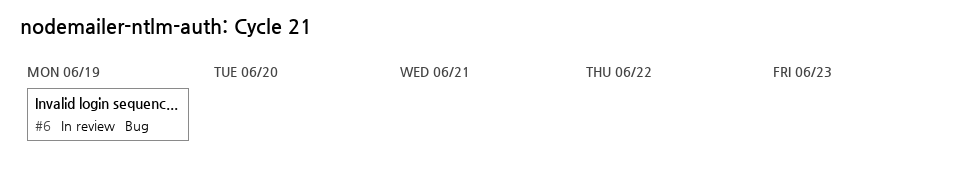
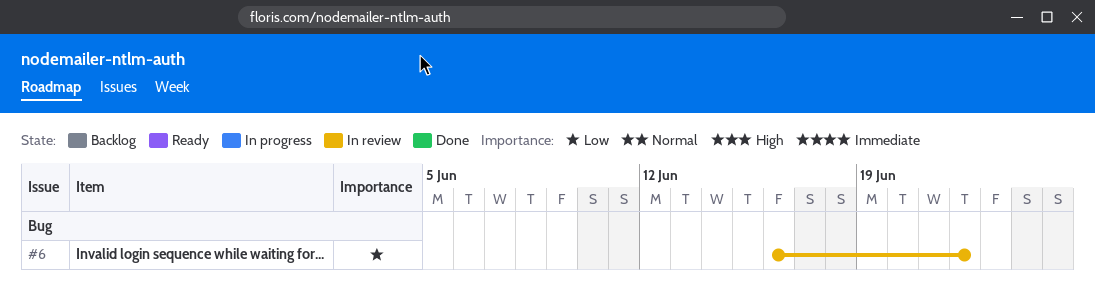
#6, due: Jun 19 -> Jun 22

